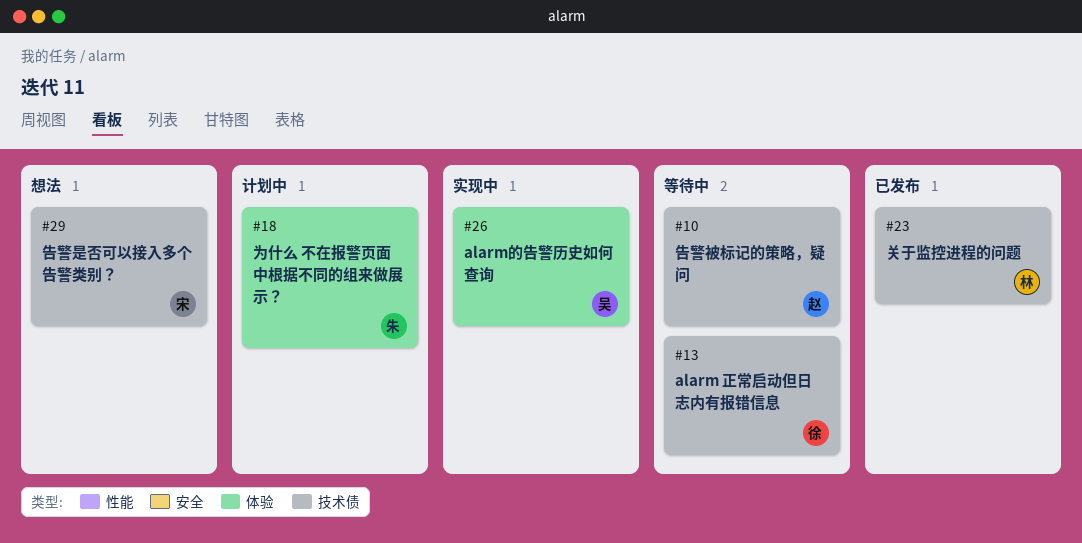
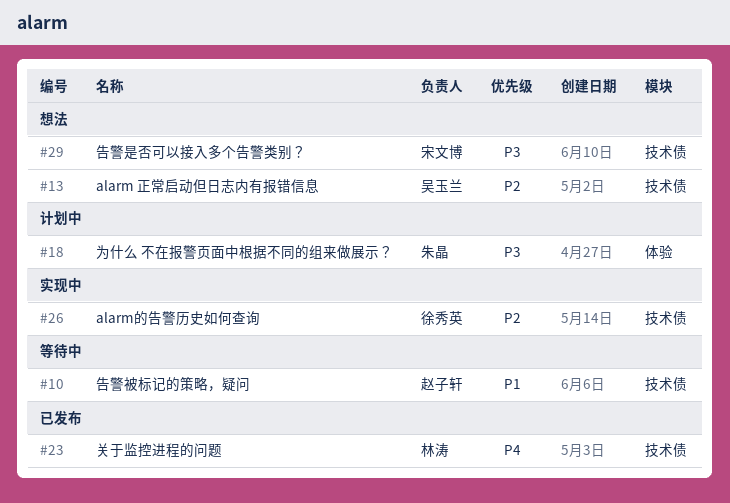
#13, status: 等待中 -> 想法
#13, owner: 徐秀英 -> 吴玉兰
#26, owner: 吴玉兰 -> 徐秀英
#26, label: 体验 -> 技术债

